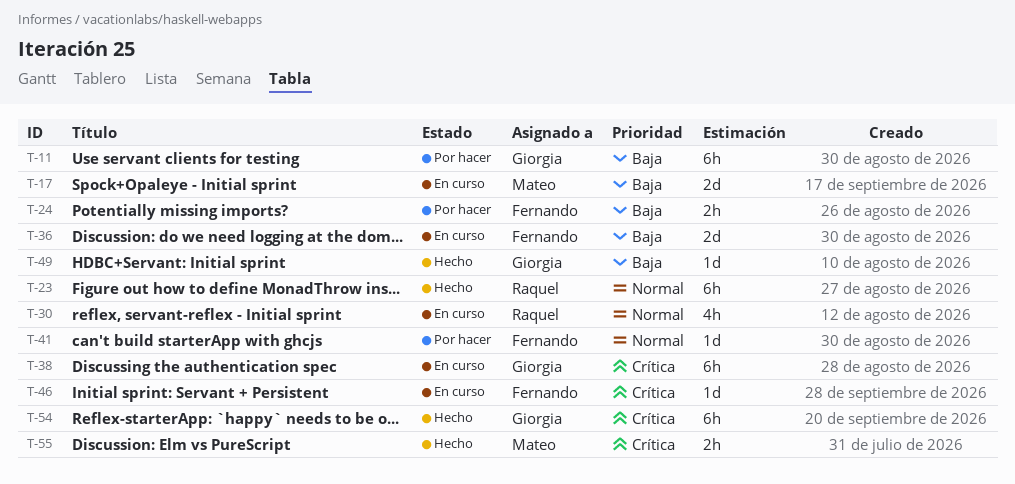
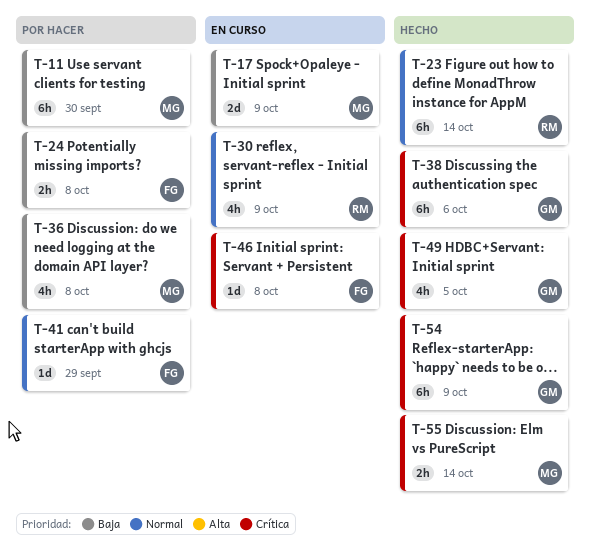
T-11, owner: Giorgia -> Mateo
T-36, status: En curso -> Por hacer
T-36, owner: Fernando -> Mateo
T-36, estimate: 2d -> 4h
T-38, status: En curso -> Hecho
T-49, priority: Baja -> Crítica
T-49, estimate: 1d -> 4h

